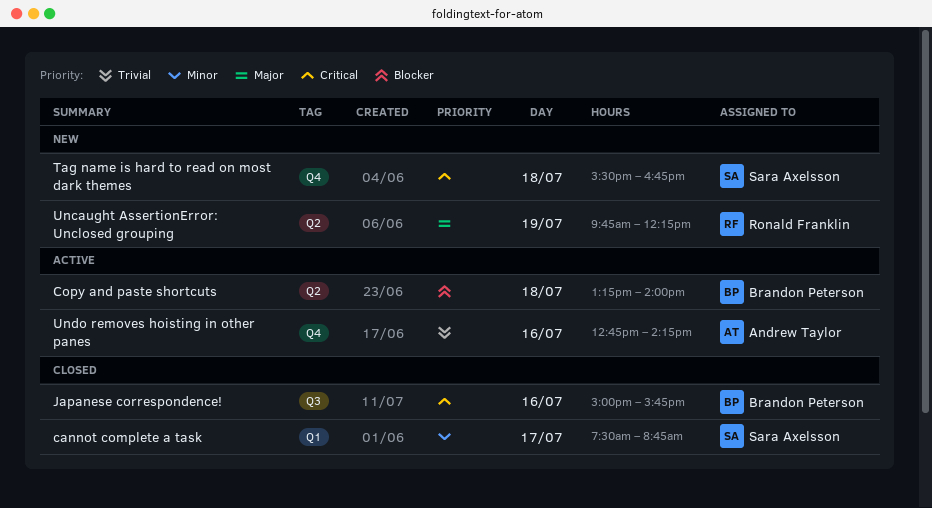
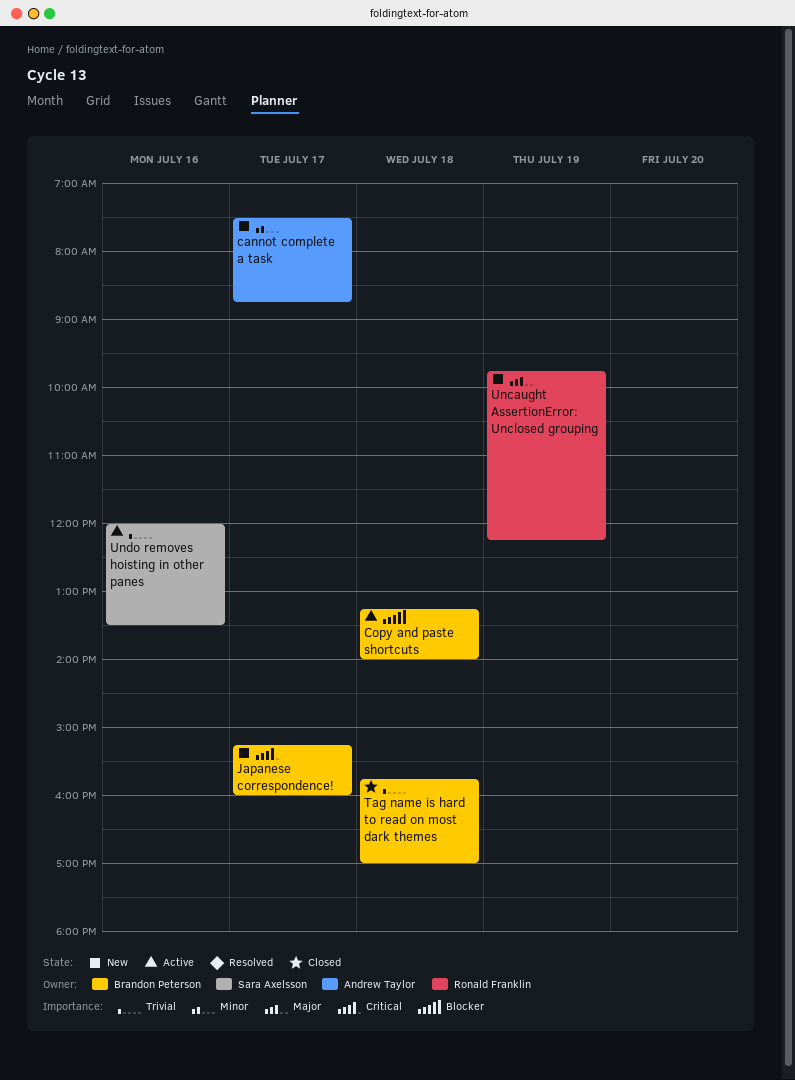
cannot complete a task, status: Closed -> New
cannot complete a task, owner: Sara Axelsson -> Andrew Taylor
Japanese correspondence!, status: Closed -> New
Japanese correspondence!, day: Jul 16 -> Jul 17
Japanese correspondence!, begins: 15:00 -> 15:15
Japanese correspondence!, ends: 15:45 -> 16:00
Tag name is hard to read on most dark themes, status: New -> Closed
Tag name is hard to read on most dark themes, owner: Sara Axelsson -> Brandon Peterson
Tag name is hard to read on most dark themes, priority: Critical -> Trivial
Tag name is hard to read on most dark themes, begins: 15:30 -> 15:45
Tag name is hard to read on most dark themes, ends: 16:45 -> 17:00
Undo removes hoisting in other panes, owner: Andrew Taylor -> Sara Axelsson
Undo removes hoisting in other panes, begins: 12:45 -> 12:00
Undo removes hoisting in other panes, ends: 14:15 -> 13:30

